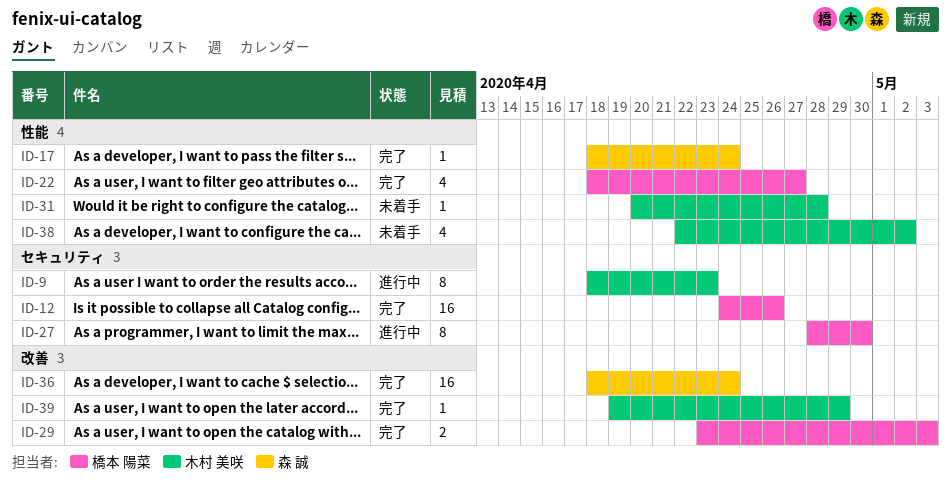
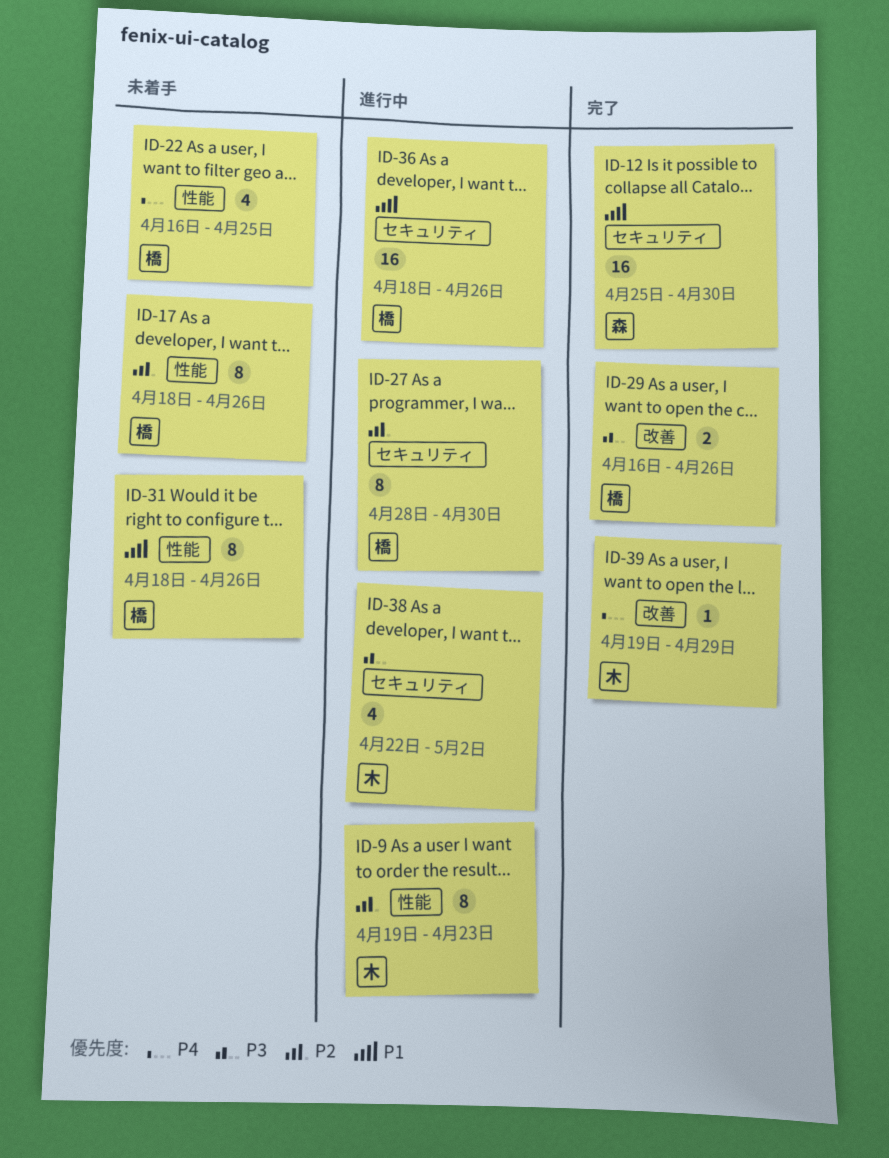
ID-9, label: セキュリティ -> 性能
ID-9, start: Apr 18 -> Apr 19
ID-12, owner: 橋本 陽菜 -> 森 誠
ID-12, start: Apr 24 -> Apr 25
ID-12, due: Apr 26 -> Apr 30
ID-17, status: 完了 -> 未着手
ID-17, owner: 森 誠 -> 橋本 陽菜
ID-17, estimate: 1 -> 8
ID-17, due: Apr 24 -> Apr 26
ID-22, status: 完了 -> 未着手
ID-22, start: Apr 18 -> Apr 16
ID-22, due: Apr 27 -> Apr 25
ID-29, start: Apr 23 -> Apr 16
ID-29, due: May 3 -> Apr 26
ID-31, owner: 木村 美咲 -> 橋本 陽菜
ID-31, estimate: 1 -> 8
ID-31, start: Apr 20 -> Apr 18
ID-31, due: Apr 28 -> Apr 26
ID-36, status: 完了 -> 進行中
ID-36, owner: 森 誠 -> 橋本 陽菜
ID-36, label: 改善 -> セキュリティ
ID-36, due: Apr 24 -> Apr 26
ID-38, status: 未着手 -> 進行中
ID-38, label: 性能 -> セキュリティ

